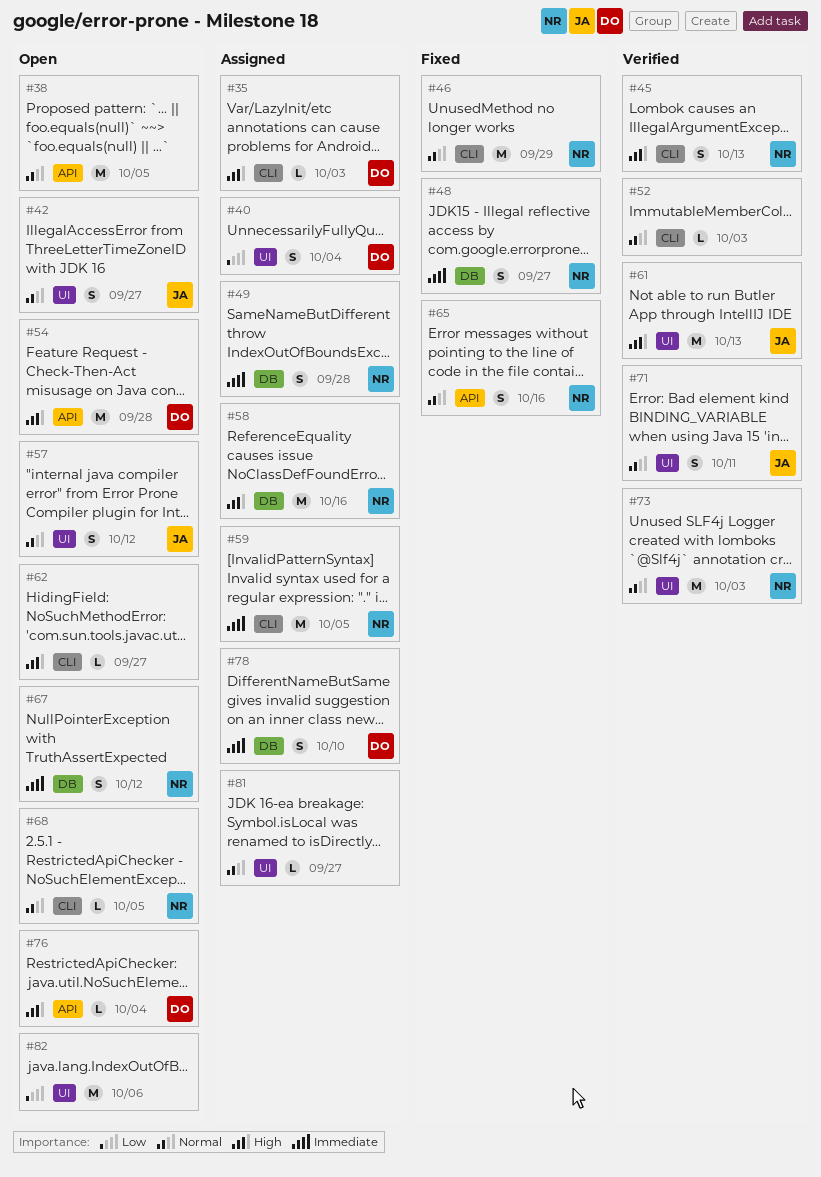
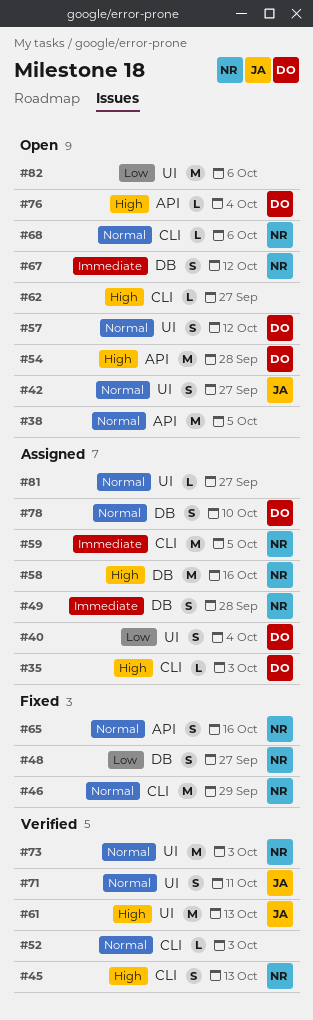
#48, priority: Immediate -> Low
#57, owner: JA -> DO
#68, due: Oct 5 -> Oct 6
#78, priority: Immediate -> Normal

